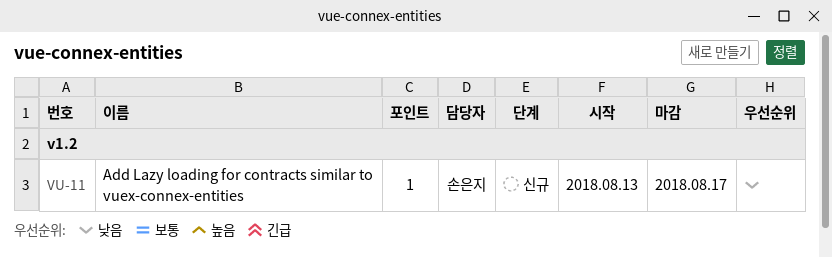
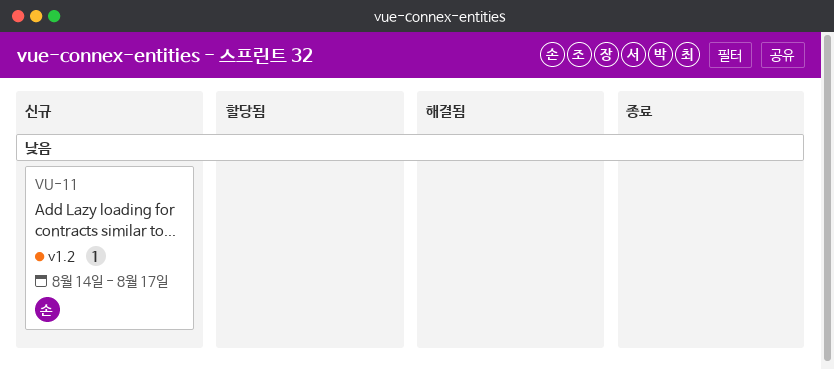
VU-11, start: Aug 13 -> Aug 14

